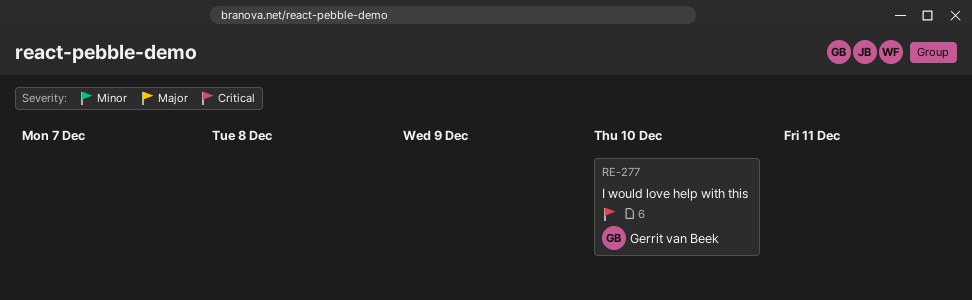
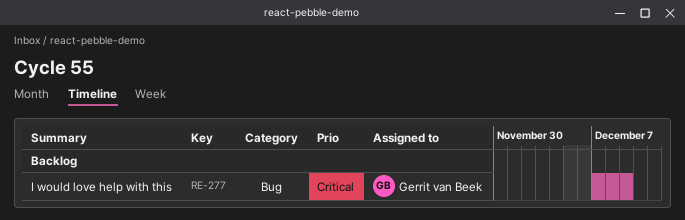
RE-277, due: Dec 10 -> Dec 9

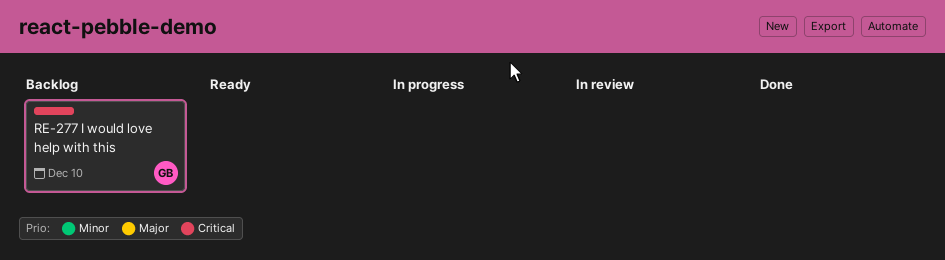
RE-277, due: Dec 9 -> Dec 10

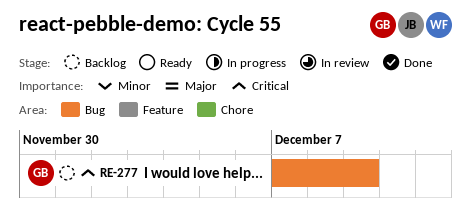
RE-277, due: Dec 10 -> Dec 9

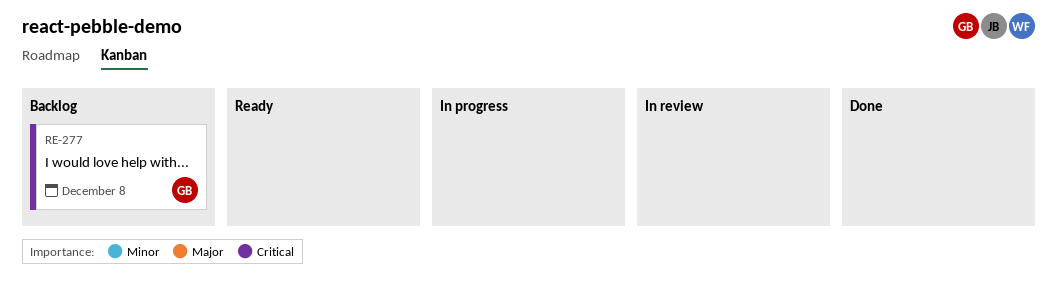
RE-277, due: Dec 9 -> Dec 8

